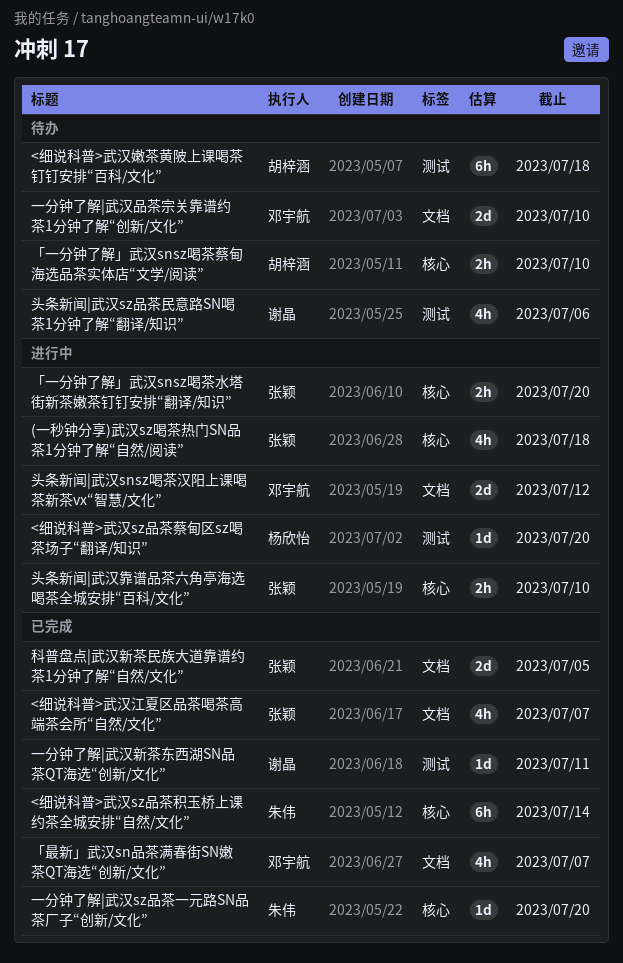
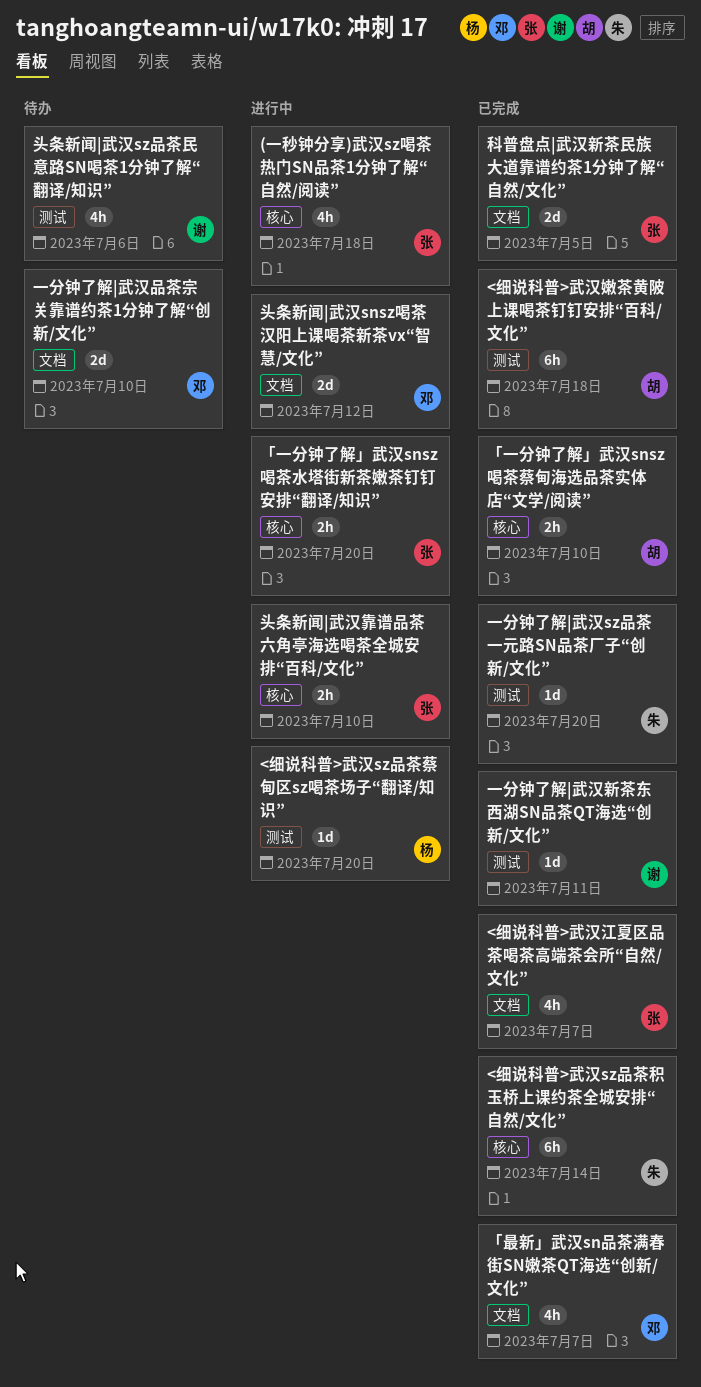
<细说科普>武汉嫩茶黄陂上课喝茶钉钉安排“百科/文化”, status: 待办 -> 已完成
「一分钟了解」武汉snsz喝茶蔡甸海选品茶实体店“文学/阅读”, status: 待办 -> 已完成
一分钟了解|武汉sz品茶一元路SN品茶厂子“创新/文化”, label: 核心 -> 测试

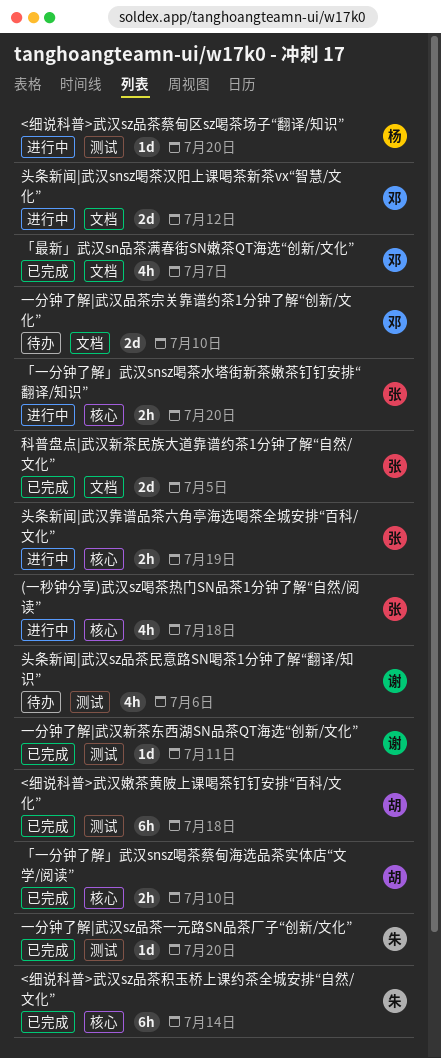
<细说科普>武汉江夏区品茶喝茶高端茶会所“自然/文化”: present -> none
头条新闻|武汉靠谱品茶六角亭海选喝茶全城安排“百科/文化”, due: Jul 10 -> Jul 19

